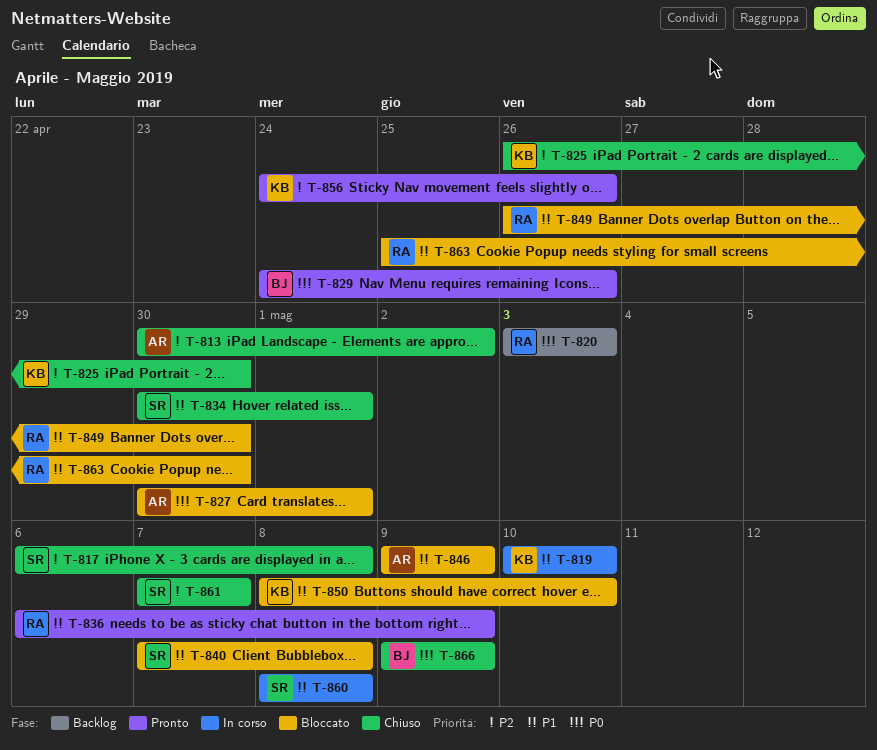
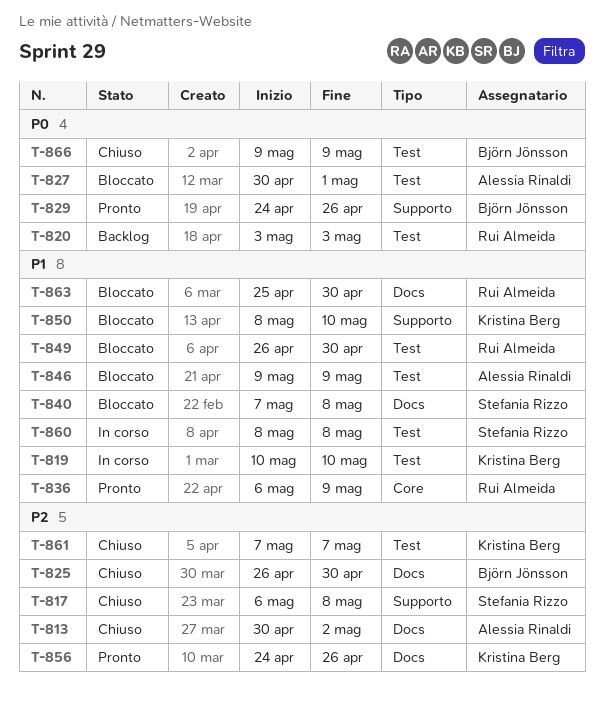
T-825, owner: Kristina Berg -> Björn Jönsson
T-834: present -> none
T-861, owner: Stefania Rizzo -> Kristina Berg

